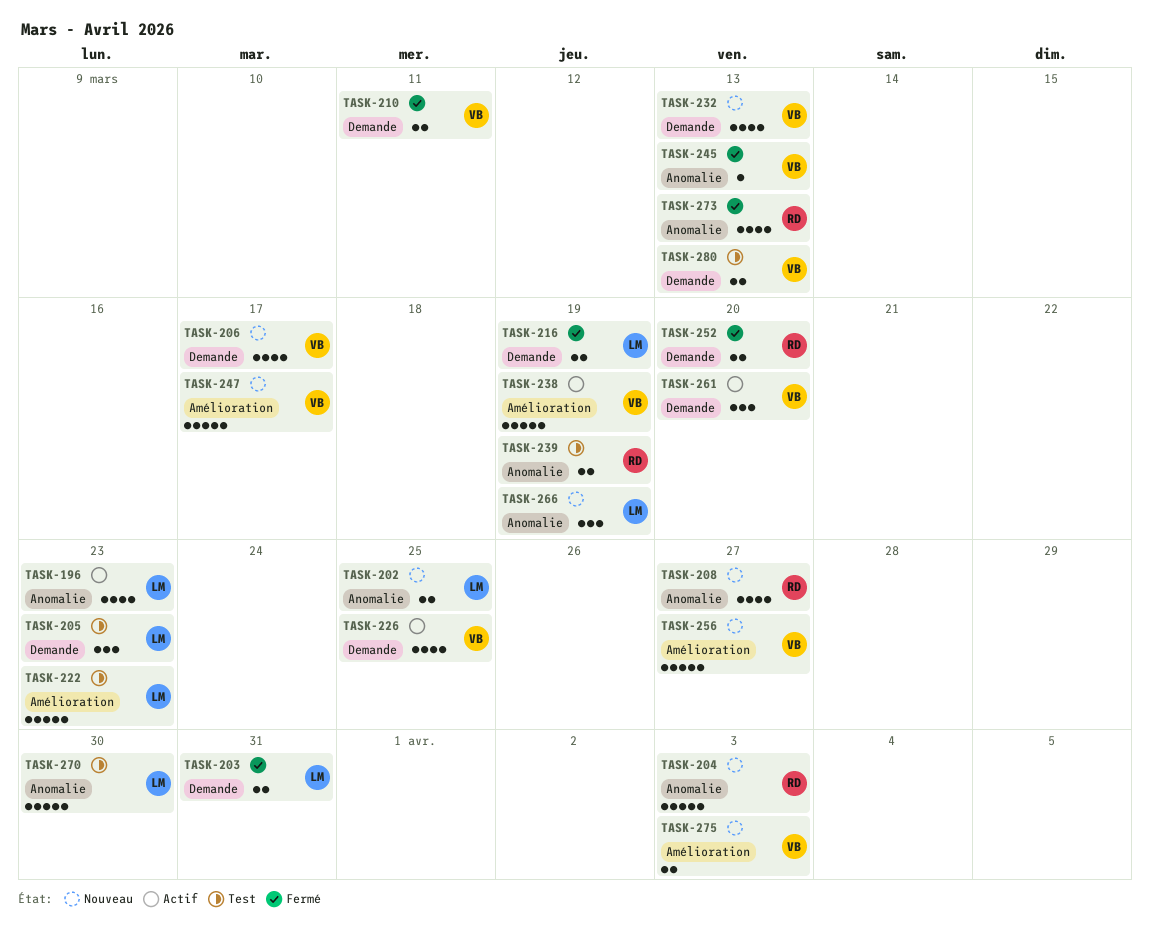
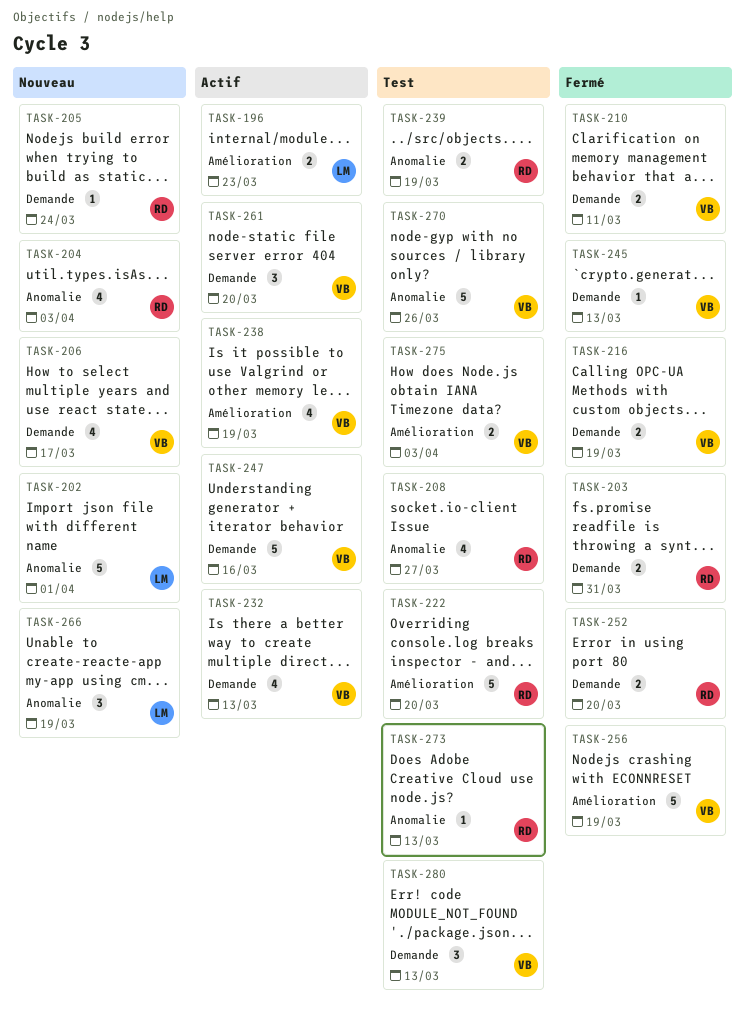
TASK-196, label: Anomalie -> Amélioration
TASK-196, estimate: 4 -> 2
TASK-202, estimate: 2 -> 5
TASK-202, due: Mar 25 -> Apr 1
TASK-203, owner: LM -> RD
TASK-204, estimate: 5 -> 4
TASK-205, status: Test -> Nouveau
TASK-205, owner: LM -> RD
TASK-205, estimate: 3 -> 1
TASK-205, due: Mar 23 -> Mar 24
TASK-208, status: Nouveau -> Test
TASK-216, owner: LM -> VB
TASK-222, owner: LM -> RD
TASK-222, due: Mar 23 -> Mar 20
TASK-226: present -> none
TASK-232, status: Nouveau -> Actif
TASK-238, estimate: 5 -> 4
TASK-245, label: Anomalie -> Demande
TASK-247, status: Nouveau -> Actif
TASK-247, label: Amélioration -> Demande
TASK-247, due: Mar 17 -> Mar 16
TASK-256, status: Nouveau -> Fermé
TASK-256, due: Mar 27 -> Mar 19
TASK-270, owner: LM -> VB
TASK-270, due: Mar 30 -> Mar 26
TASK-273, status: Fermé -> Test
TASK-273, estimate: 4 -> 1
TASK-275, status: Nouveau -> Test
TASK-280, estimate: 2 -> 3

